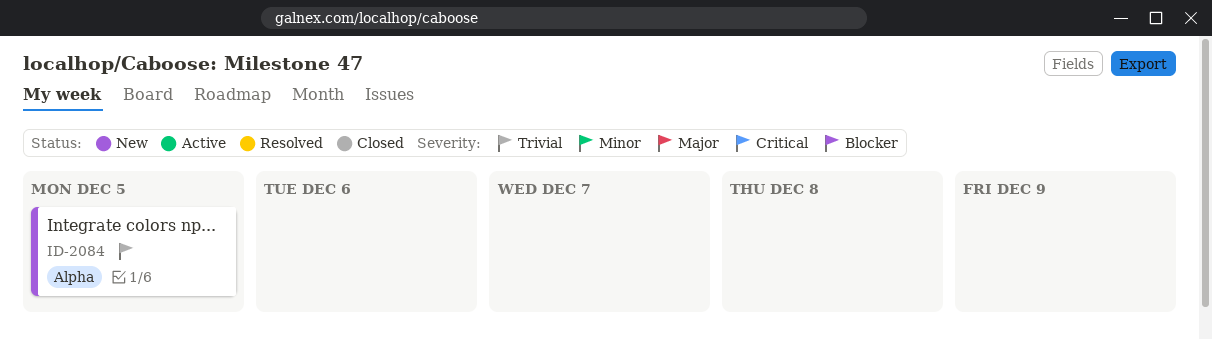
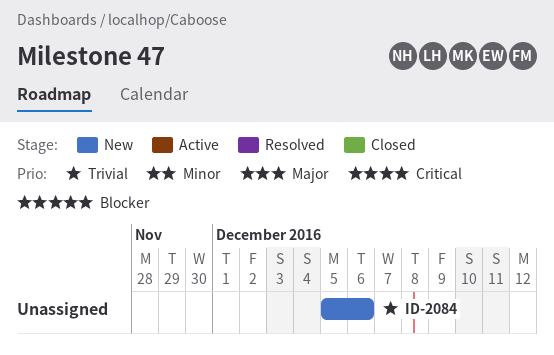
ID-2084, due: Dec 5 -> Dec 6

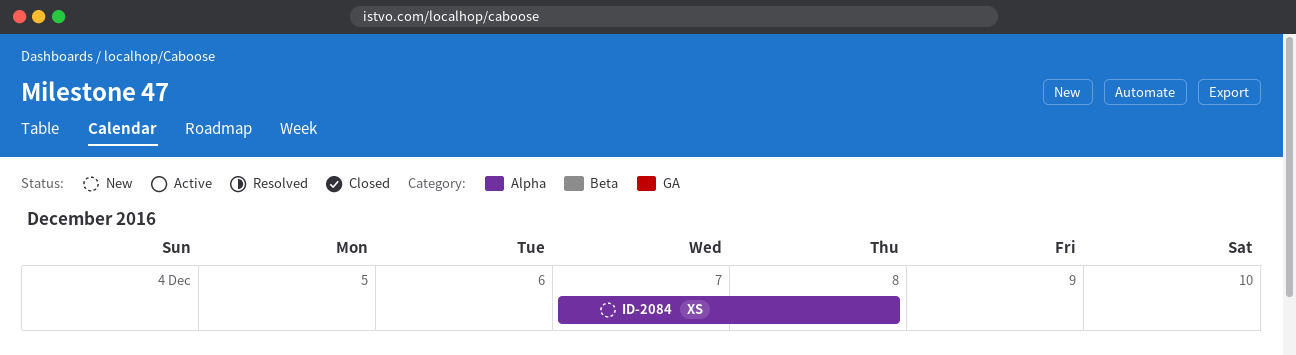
ID-2084, start: Dec 5 -> Dec 7
ID-2084, due: Dec 6 -> Dec 8

